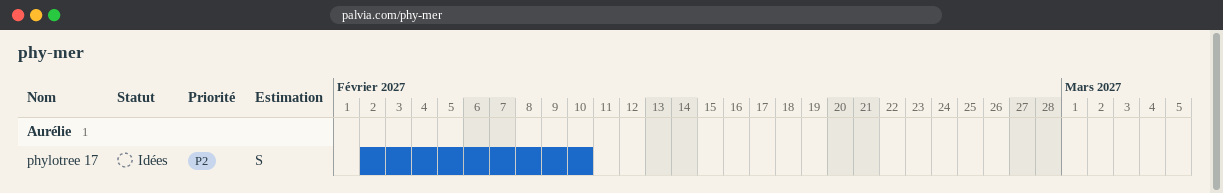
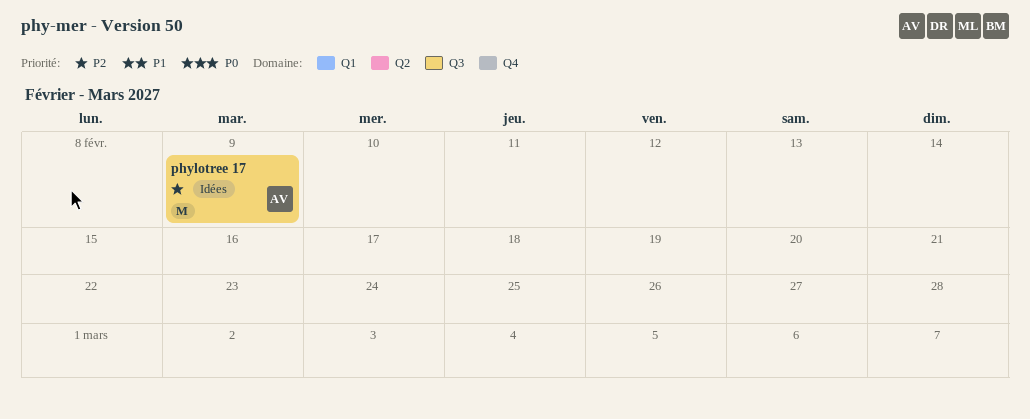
phylotree 17, estimate: S -> M
phylotree 17, due: Feb 10 -> Feb 9

